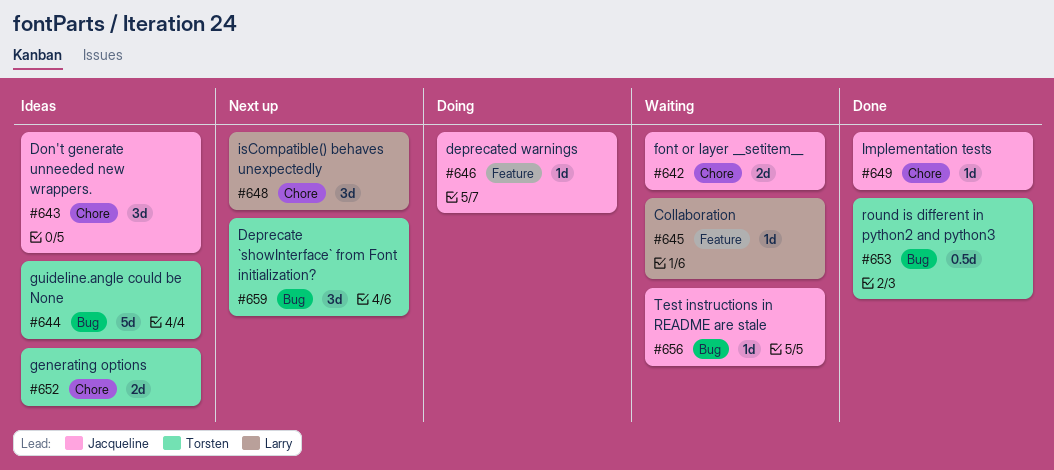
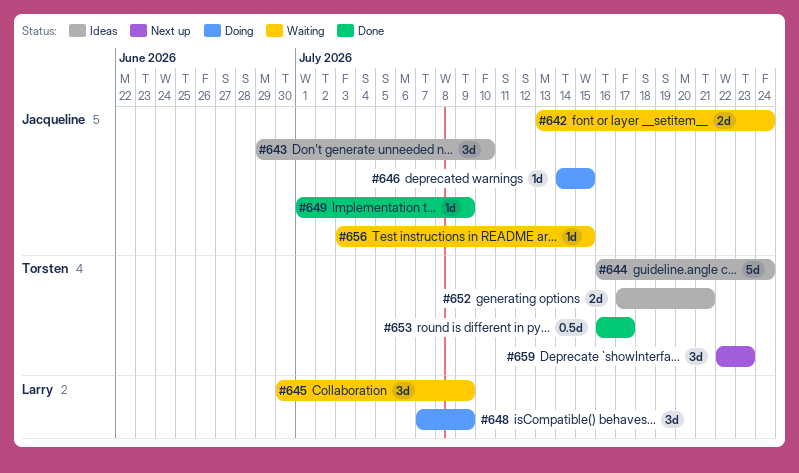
#645, estimate: 1d -> 3d
#648, status: Next up -> Doing

